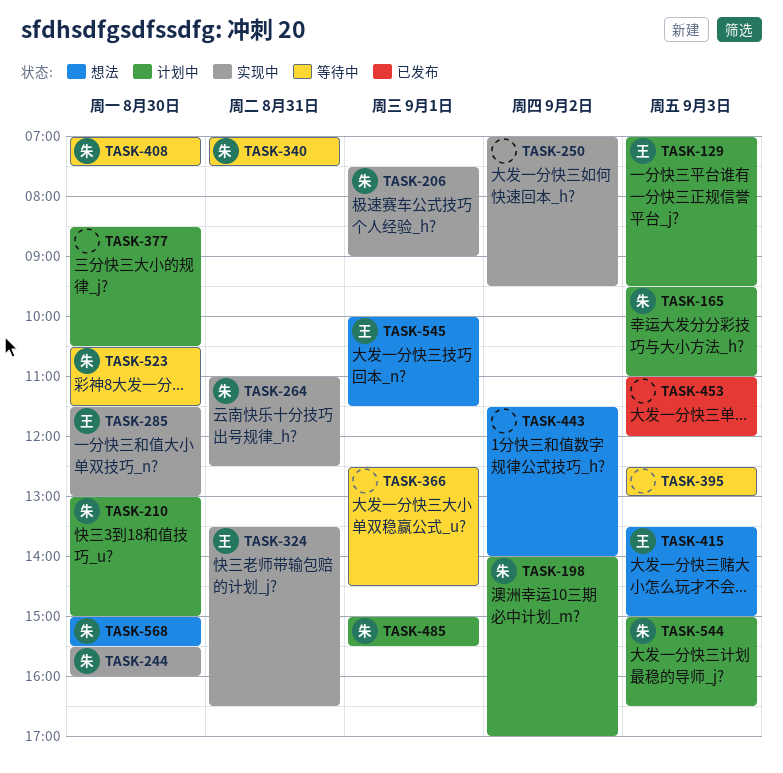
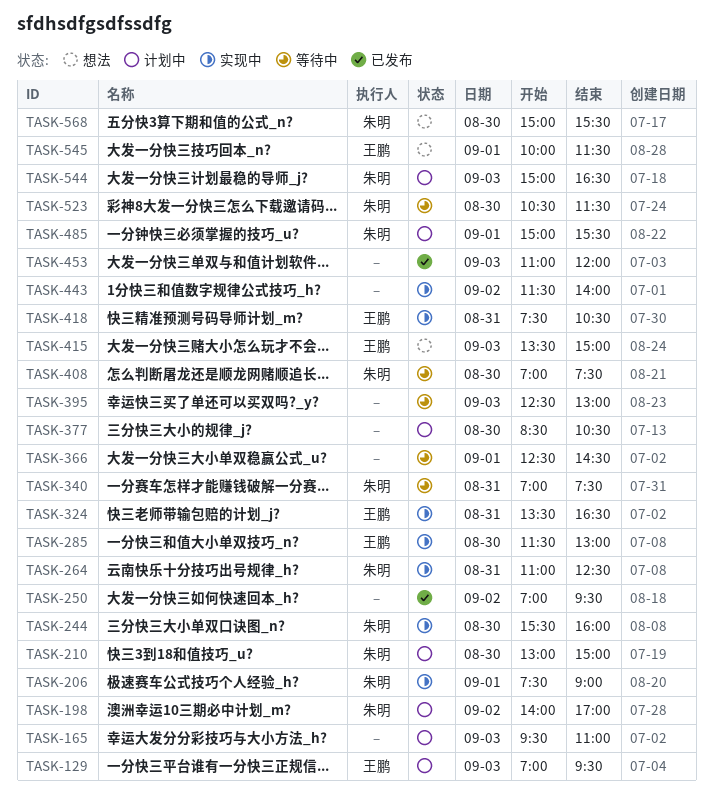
TASK-165, owner: 朱明 -> none
TASK-250, status: 实现中 -> 已发布
TASK-418: none -> present
TASK-443, status: 想法 -> 实现中

